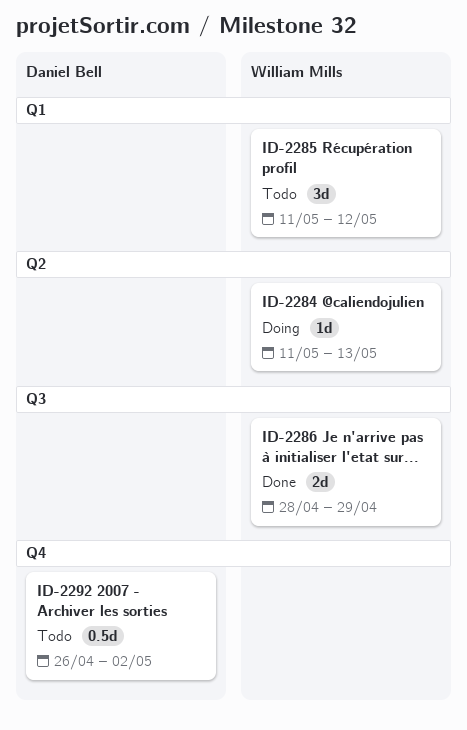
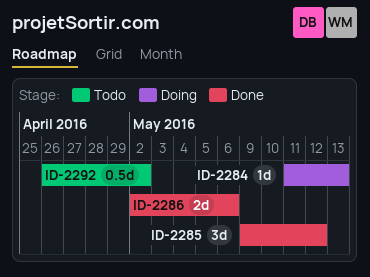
ID-2285, status: Todo -> Done
ID-2285, start: May 11 -> May 9
ID-2286, start: Apr 28 -> May 2
ID-2286, due: Apr 29 -> May 6

